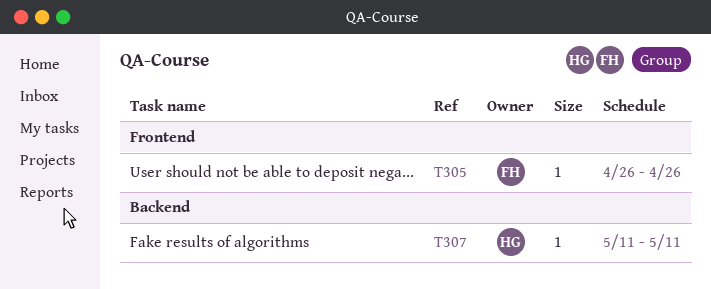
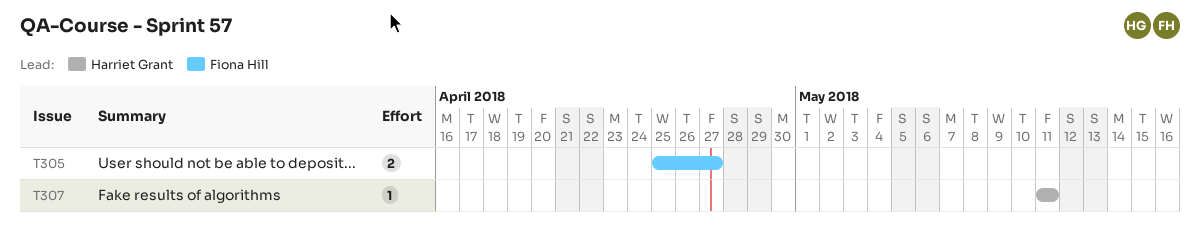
T305, estimate: 1 -> 2
T305, start: Apr 26 -> Apr 25
T305, due: Apr 26 -> Apr 27

